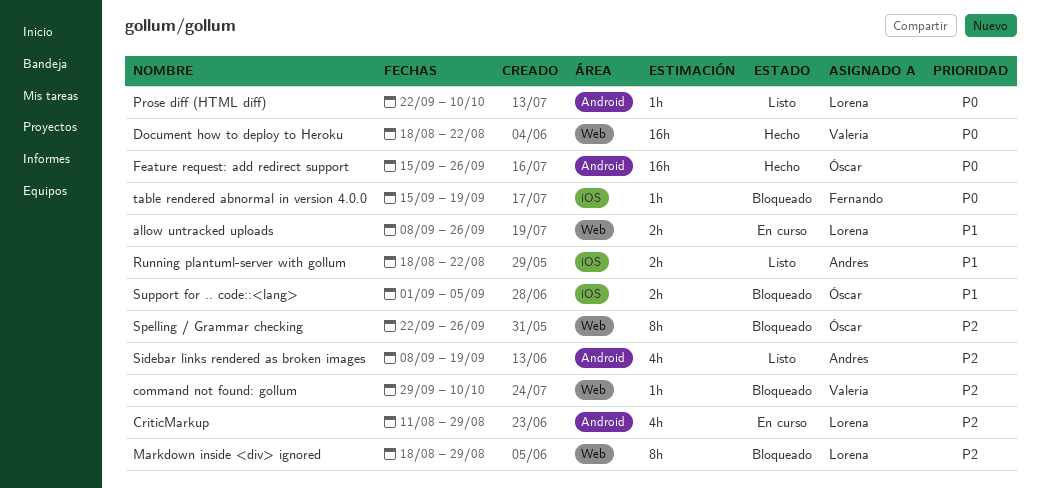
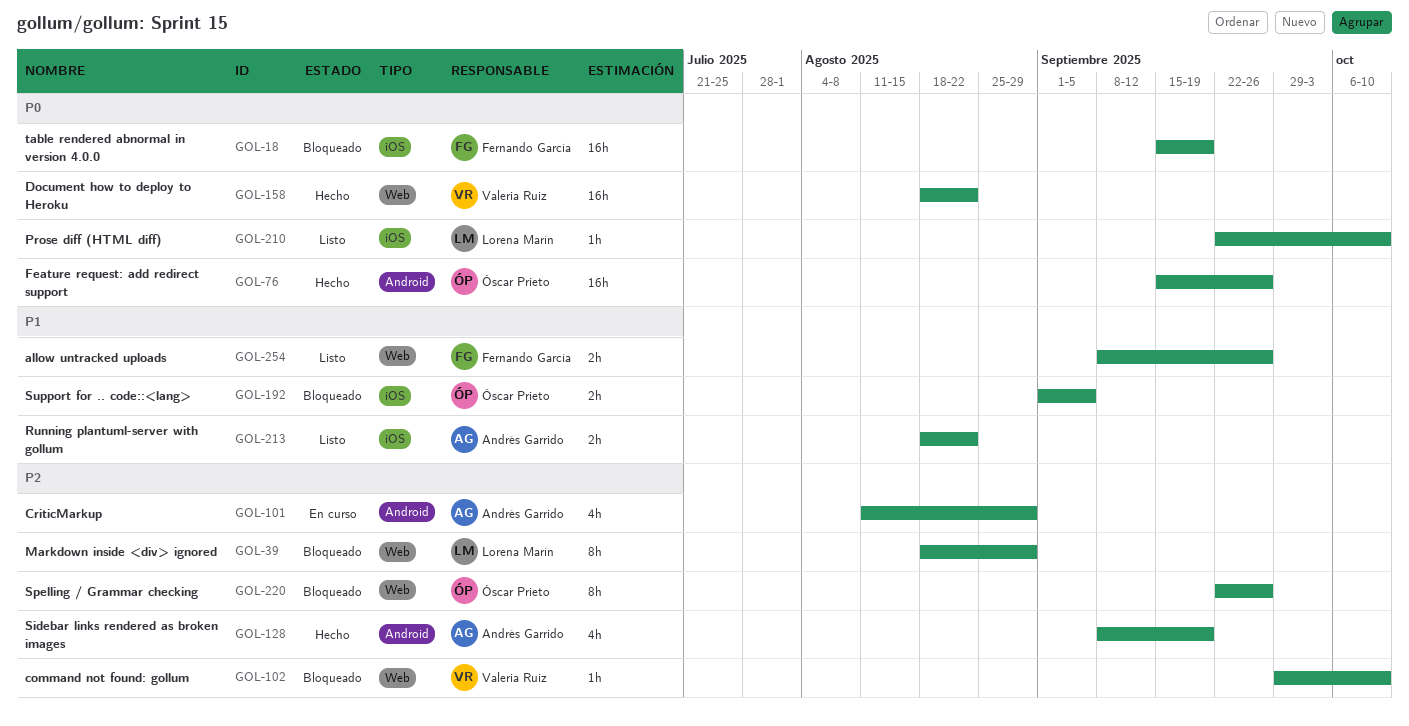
allow untracked uploads, status: En curso -> Listo
allow untracked uploads, owner: Lorena Marín -> Fernando García
CriticMarkup, owner: Lorena Marín -> Andrés Garrido
Prose diff (HTML diff), label: Android -> iOS
Sidebar links rendered as broken images, status: Listo -> Hecho
table rendered abnormal in version 4.0.0, estimate: 1h -> 16h

